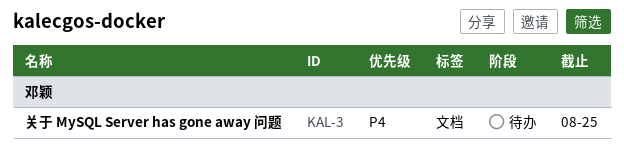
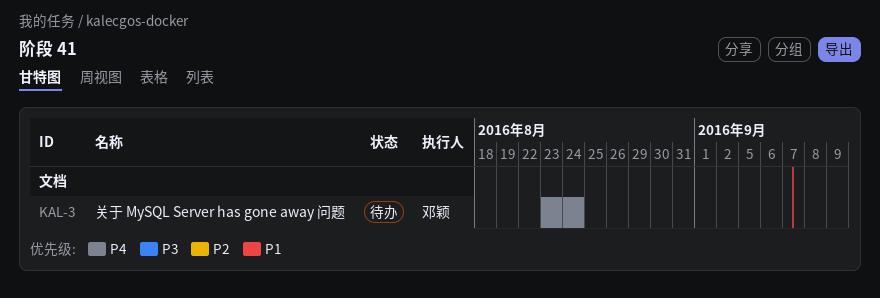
KAL-3, due: Aug 25 -> Aug 24

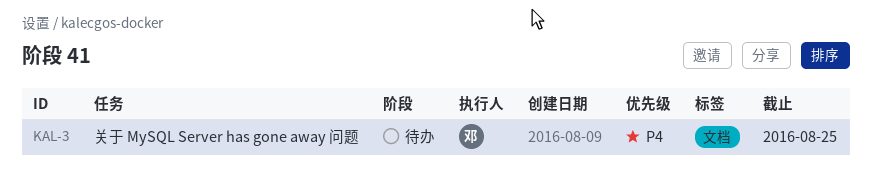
KAL-3, due: Aug 24 -> Aug 25

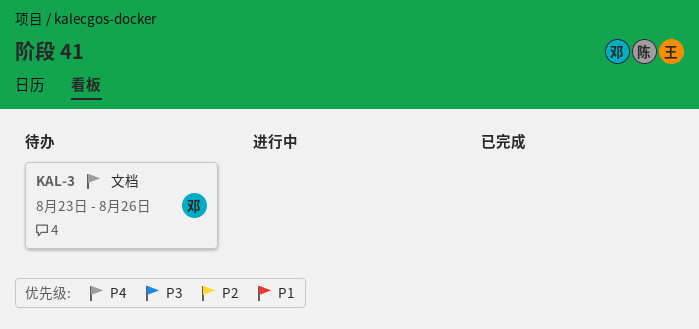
KAL-3, due: Aug 25 -> Aug 26

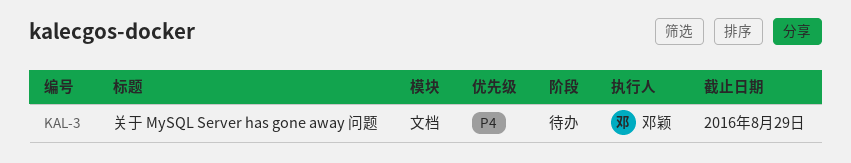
KAL-3, due: Aug 26 -> Aug 29

